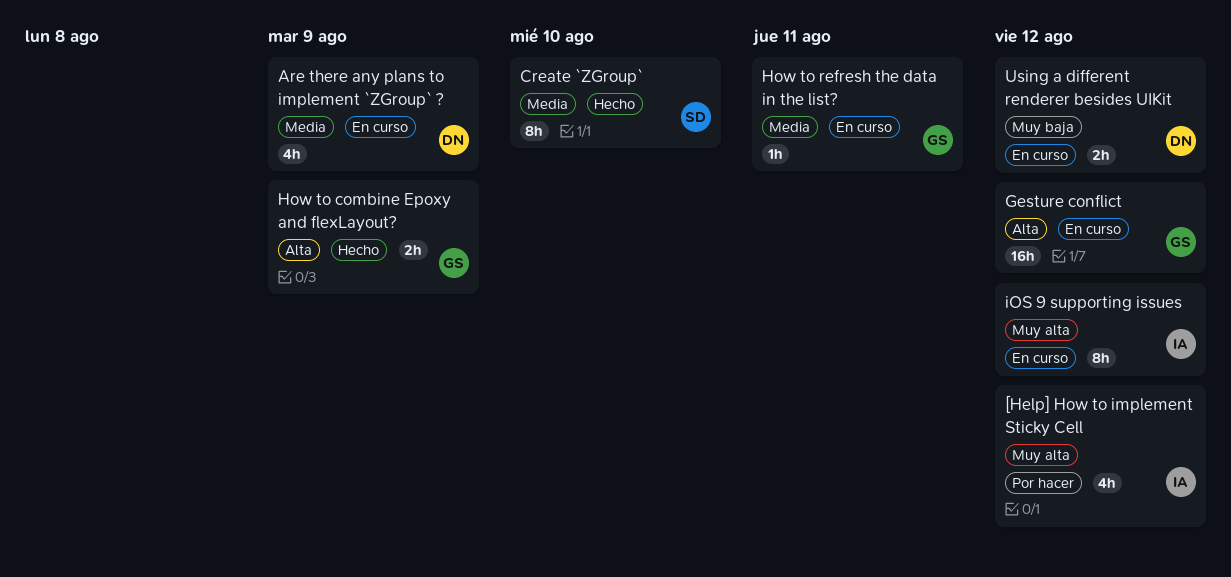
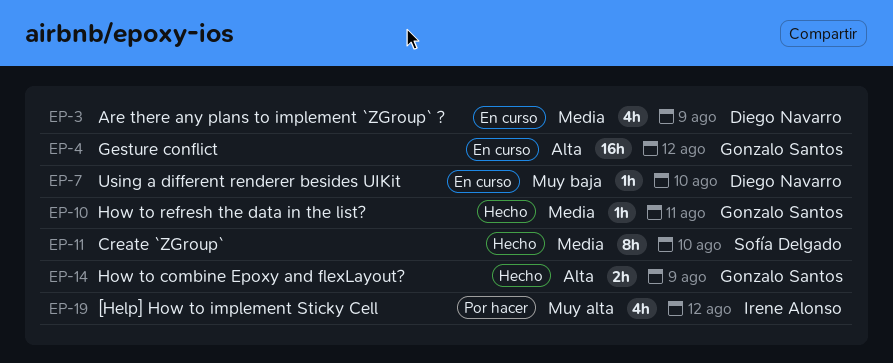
How to refresh the data in the list?, status: En curso -> Hecho
iOS 9 supporting issues: present -> none
Using a different renderer besides UIKit, estimate: 2h -> 1h
Using a different renderer besides UIKit, day: Aug 12 -> Aug 10

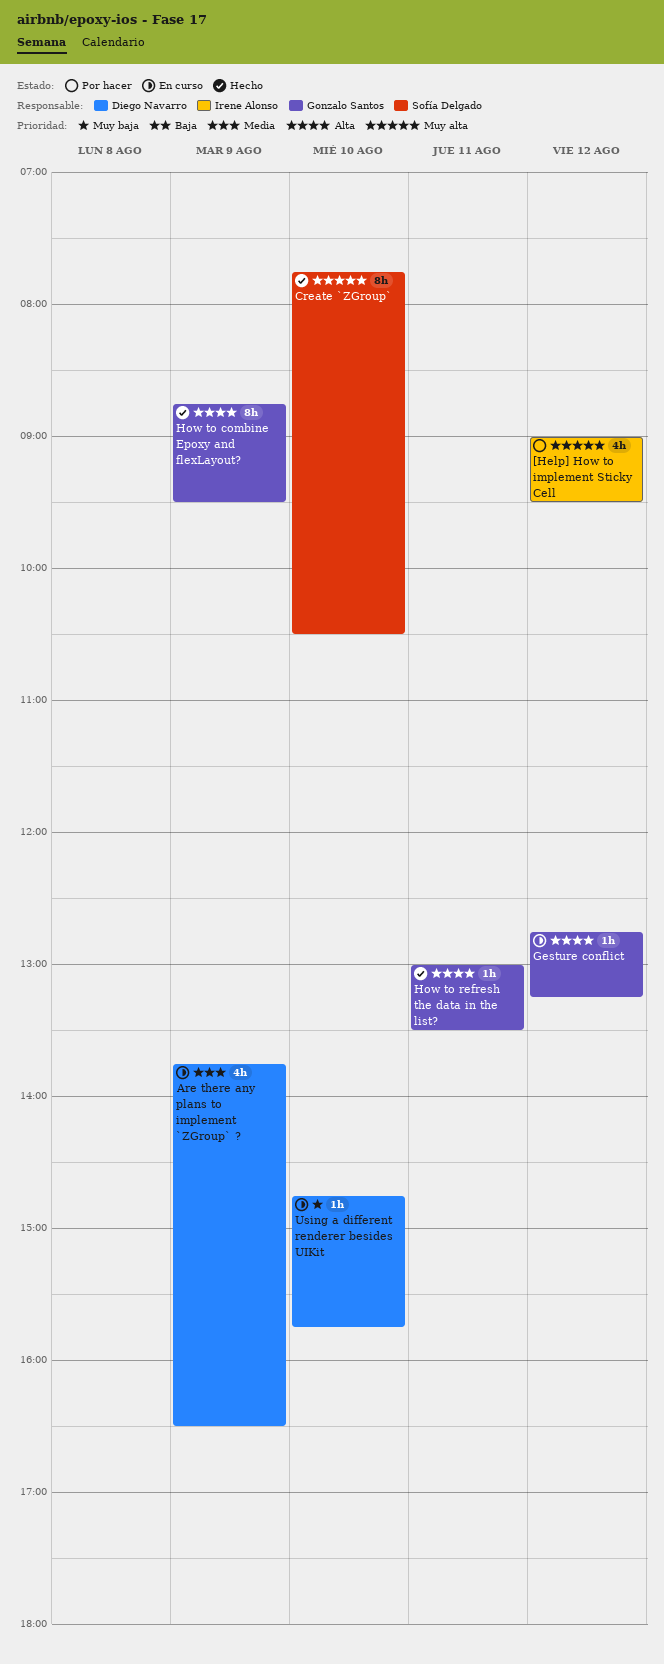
Create `ZGroup`, priority: Media -> Muy alta
Gesture conflict, estimate: 16h -> 1h
How to combine Epoxy and flexLayout?, estimate: 2h -> 8h
How to refresh the data in the list?, priority: Media -> Alta

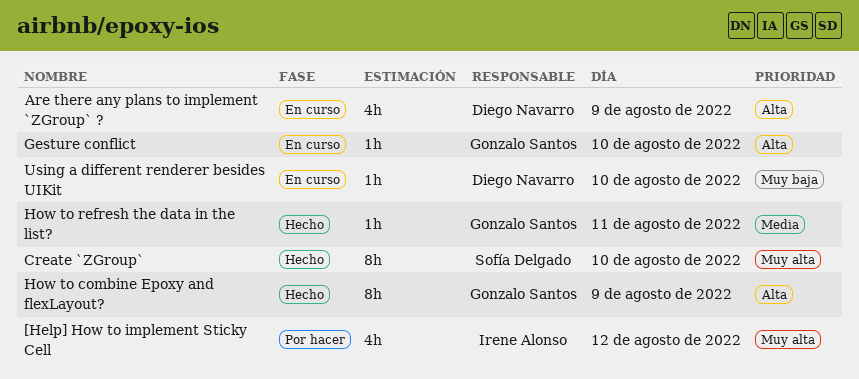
Are there any plans to implement `ZGroup` ?, priority: Media -> Alta
Gesture conflict, day: Aug 12 -> Aug 10
How to refresh the data in the list?, priority: Alta -> Media

